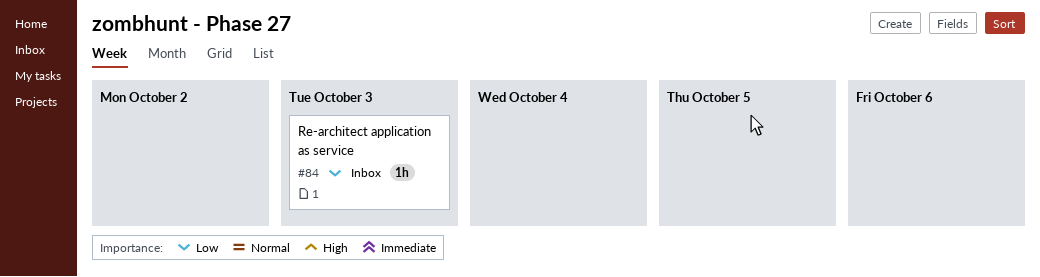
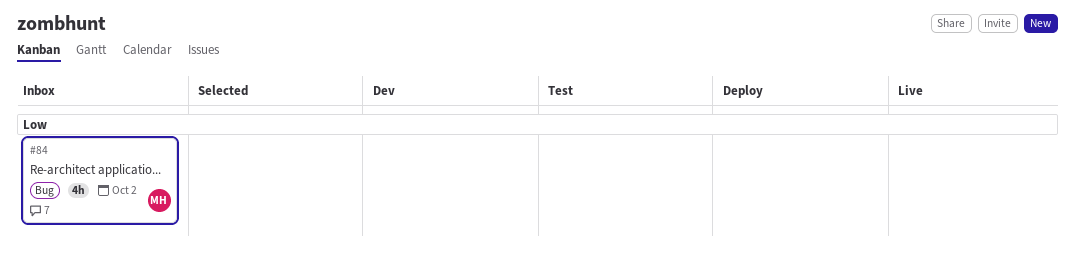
#84, estimate: 1h -> 4h
#84, due: Oct 3 -> Oct 2

